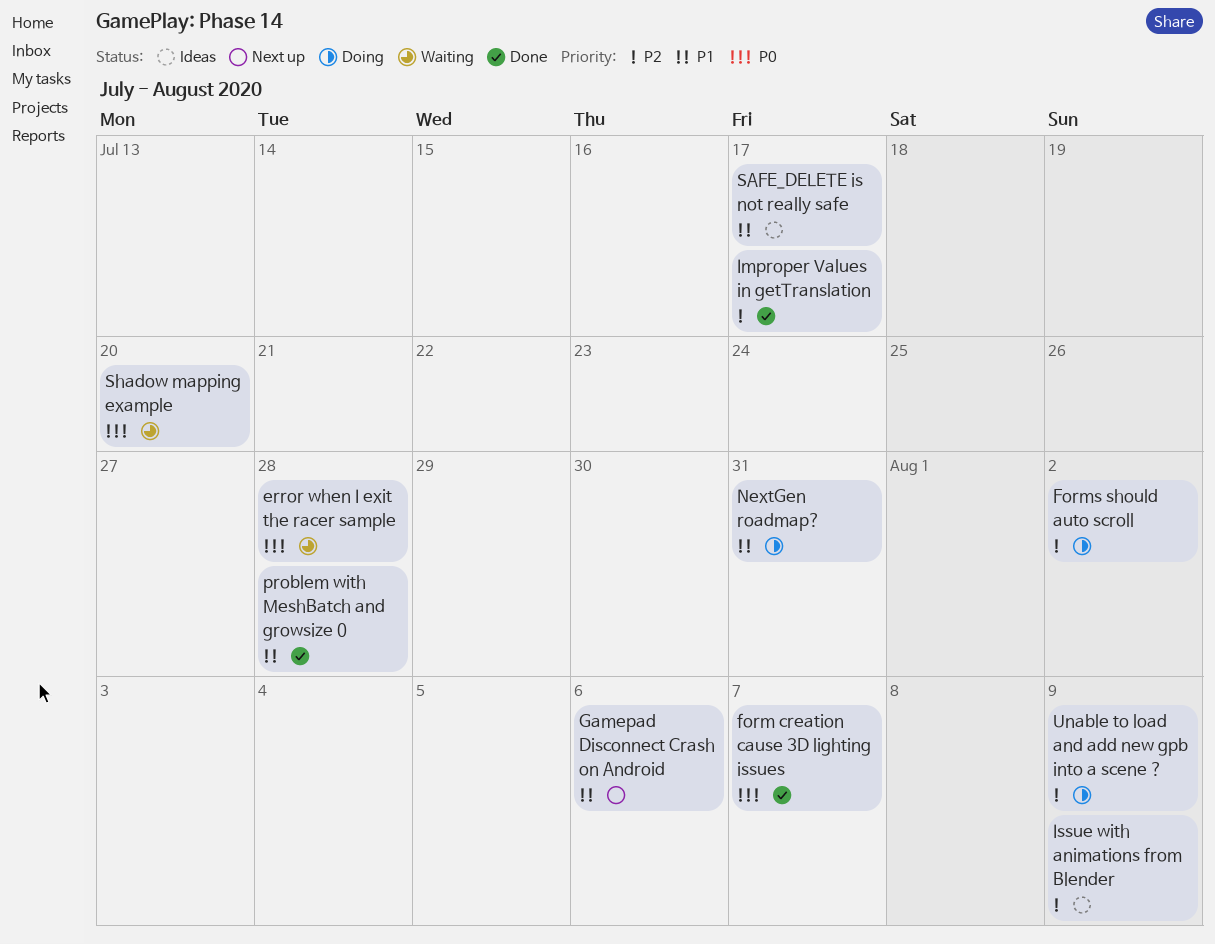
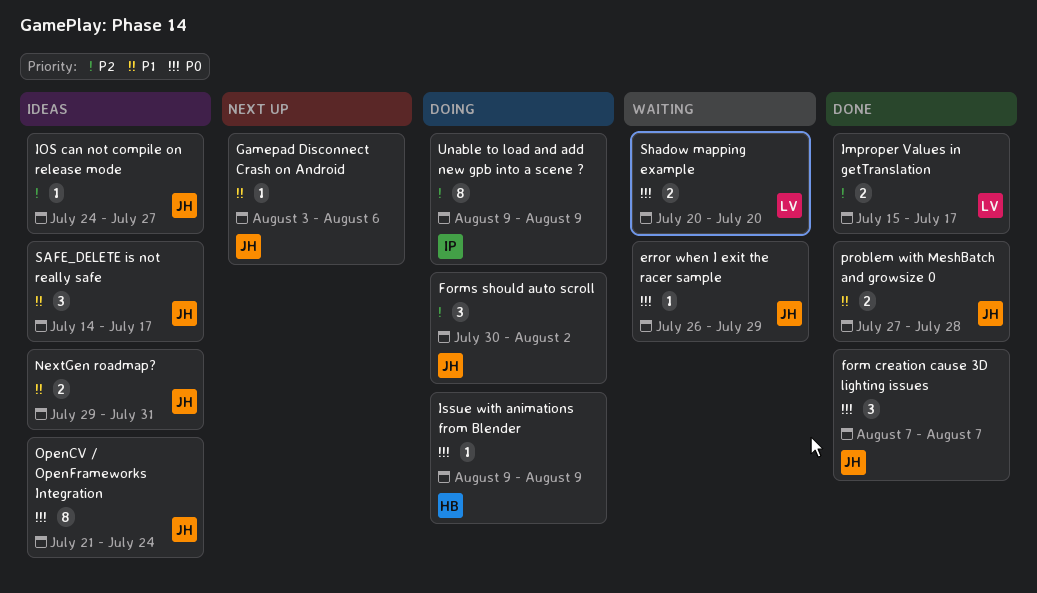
error when I exit the racer sample, due: Jul 28 -> Jul 29
IOS can not compile on release mode: none -> present
Issue with animations from Blender, status: Ideas -> Doing
Issue with animations from Blender, priority: P2 -> P0
NextGen roadmap?, status: Doing -> Ideas
OpenCV / OpenFrameworks Integration: none -> present

